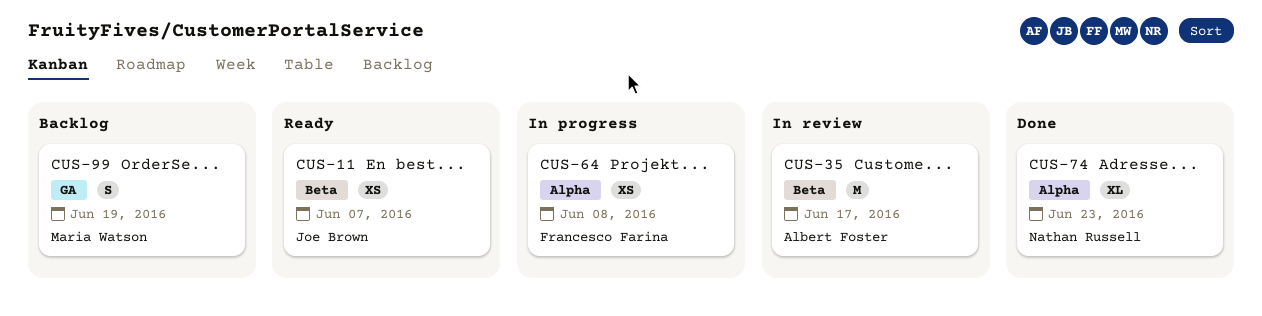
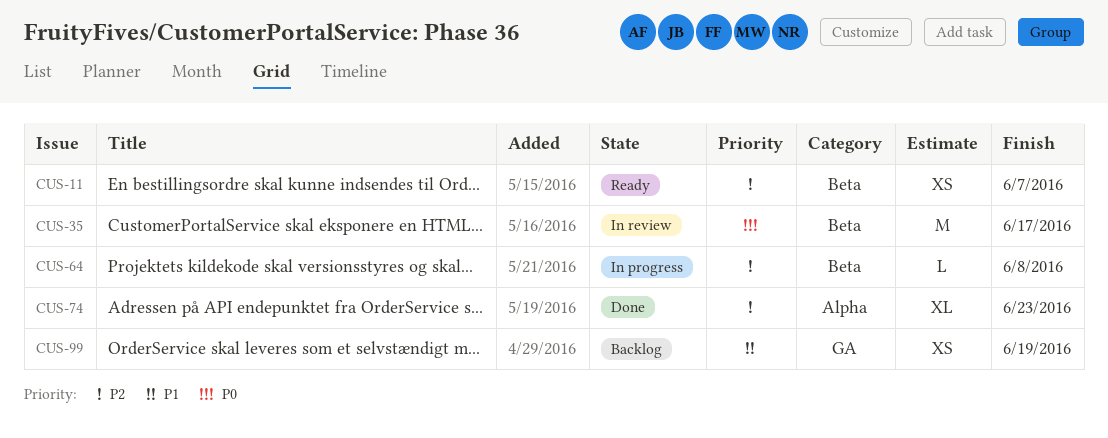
CUS-64, label: Alpha -> Beta
CUS-64, estimate: XS -> L
CUS-99, estimate: S -> XS

